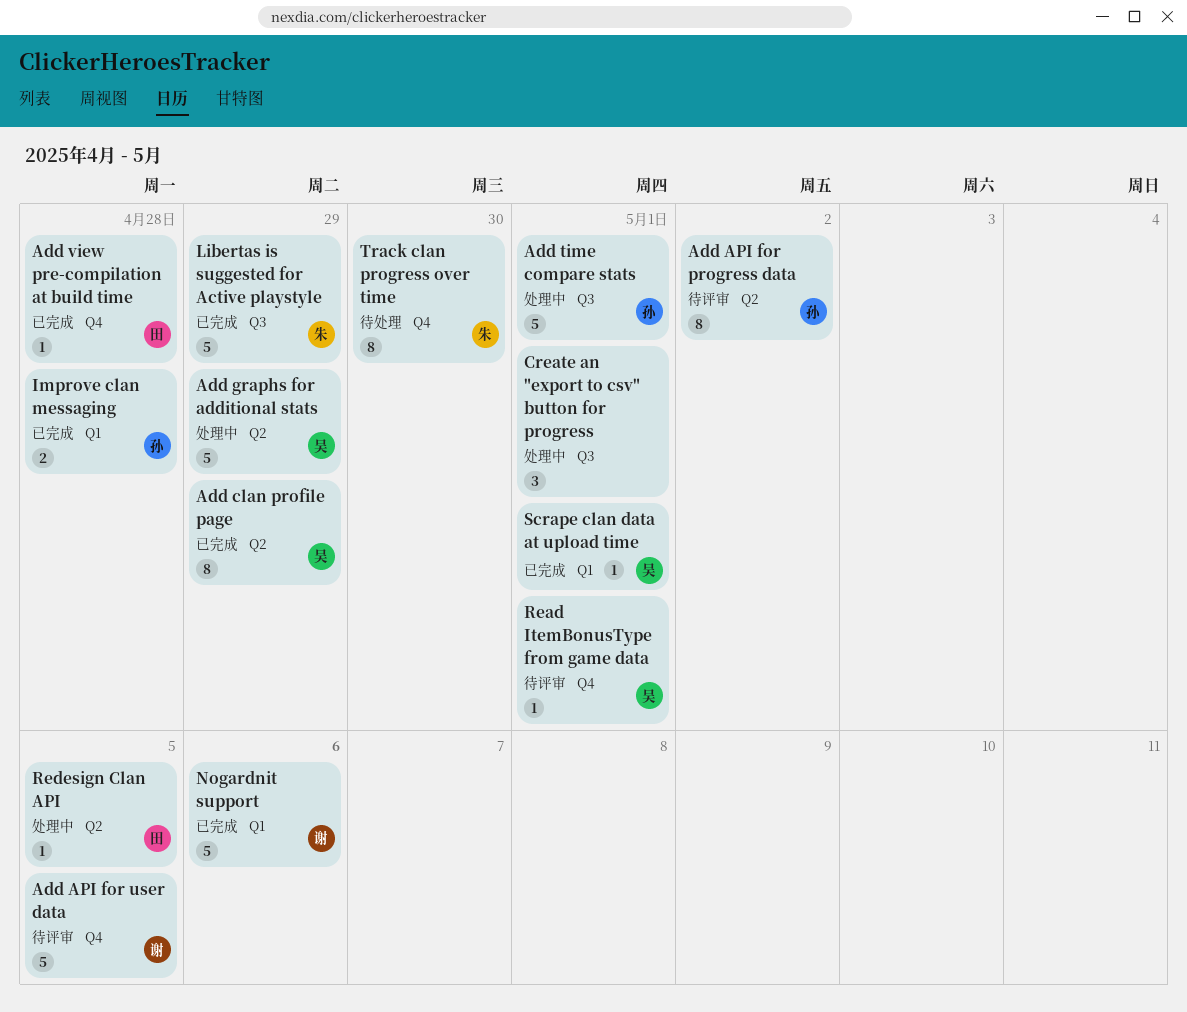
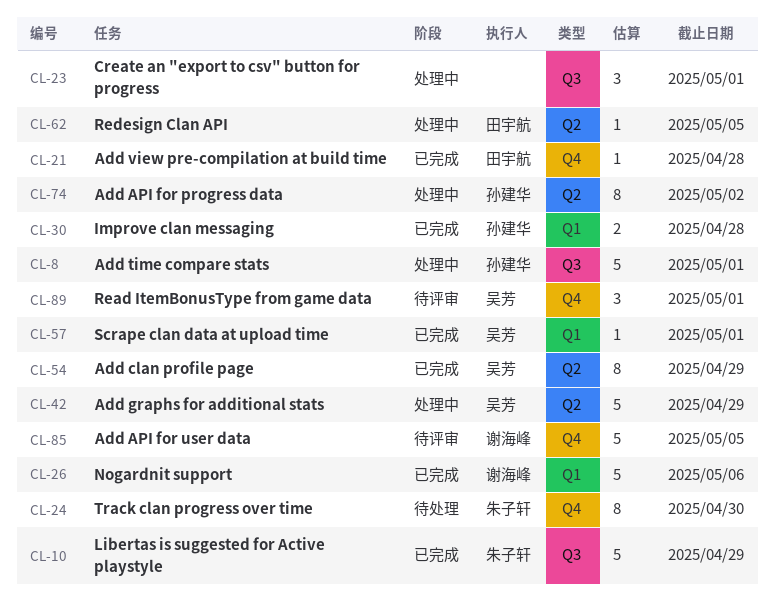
Add API for progress data, status: 待评审 -> 处理中
Read ItemBonusType from game data, estimate: 1 -> 3

